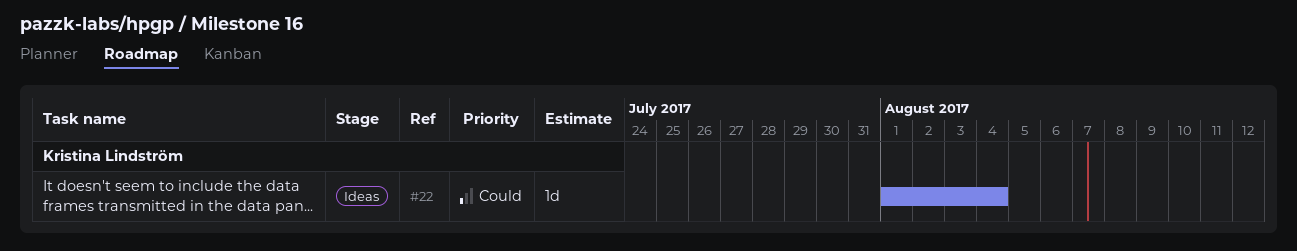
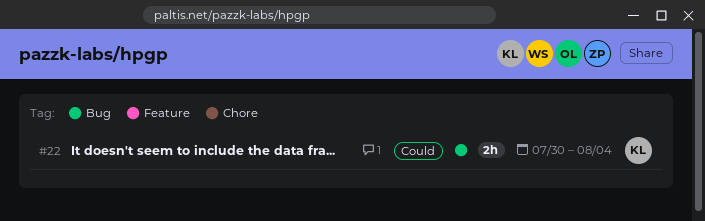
#22, estimate: 1d -> 2h
#22, start: Aug 1 -> Jul 30

